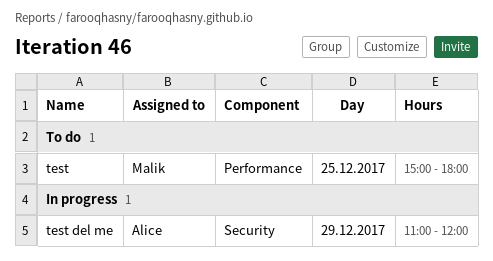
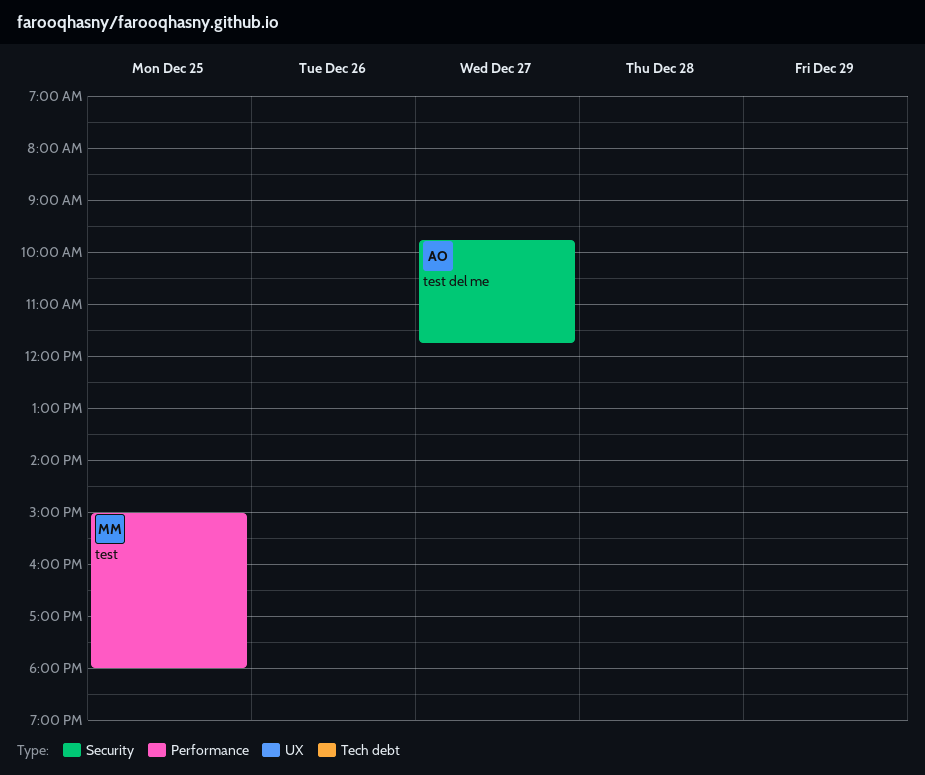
test del me, day: Dec 29 -> Dec 27
test del me, begins: 11:00 -> 09:45
test del me, ends: 12:00 -> 11:45

